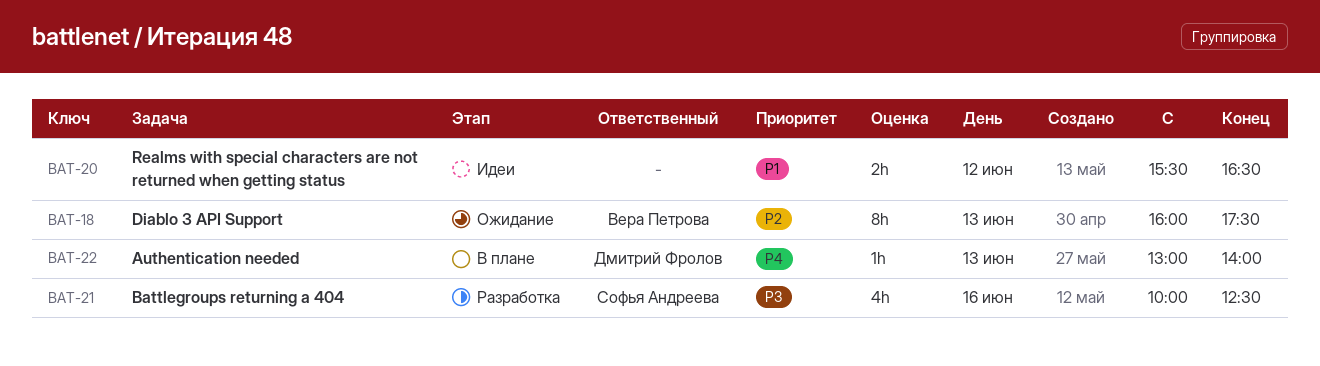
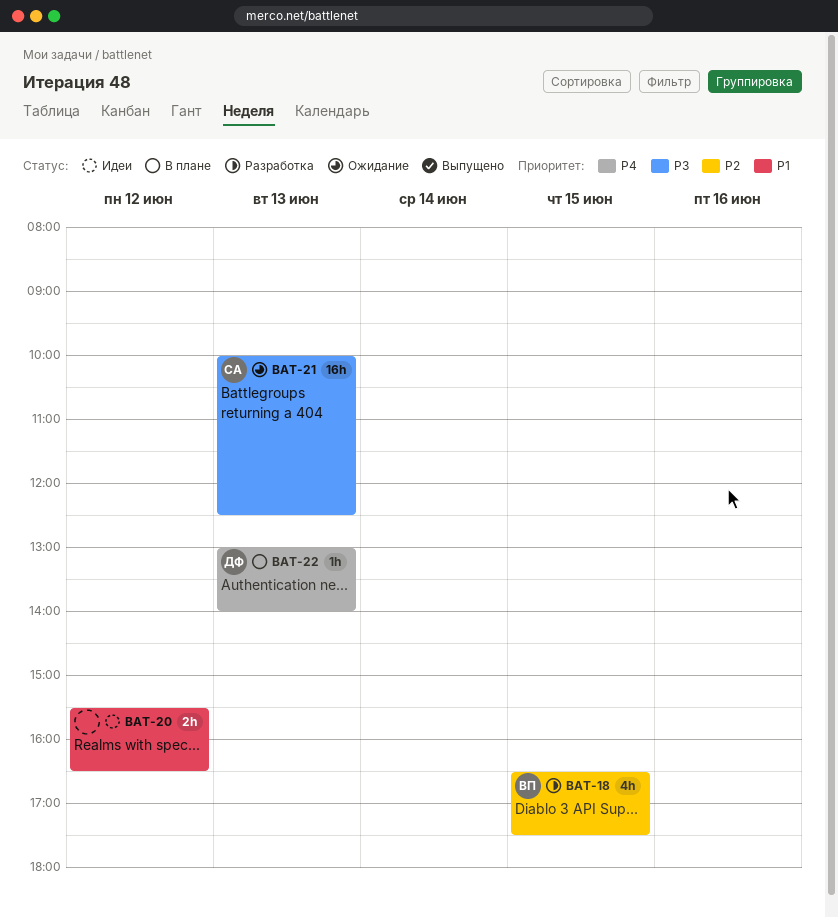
BAT-18, status: Ожидание -> Разработка
BAT-18, estimate: 8h -> 4h
BAT-18, day: Jun 13 -> Jun 15
BAT-18, begins: 16:00 -> 16:30
BAT-21, status: Разработка -> Ожидание
BAT-21, estimate: 4h -> 16h
BAT-21, day: Jun 16 -> Jun 13

